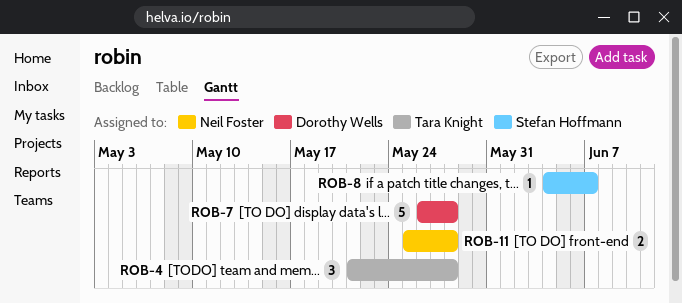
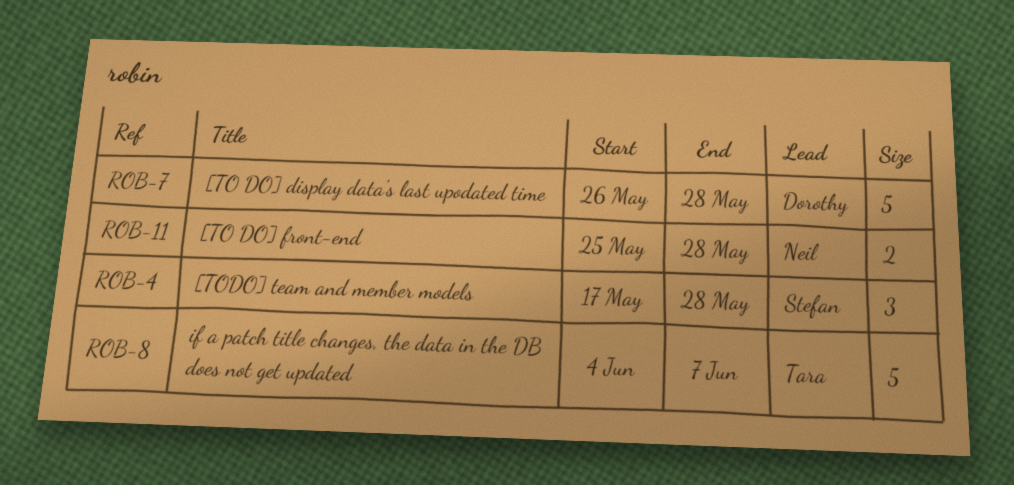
ROB-4, owner: Tara Knight -> Stefan Hoffmann
ROB-4, start: May 21 -> May 17
ROB-8, owner: Stefan Hoffmann -> Tara Knight
ROB-8, estimate: 1 -> 5

